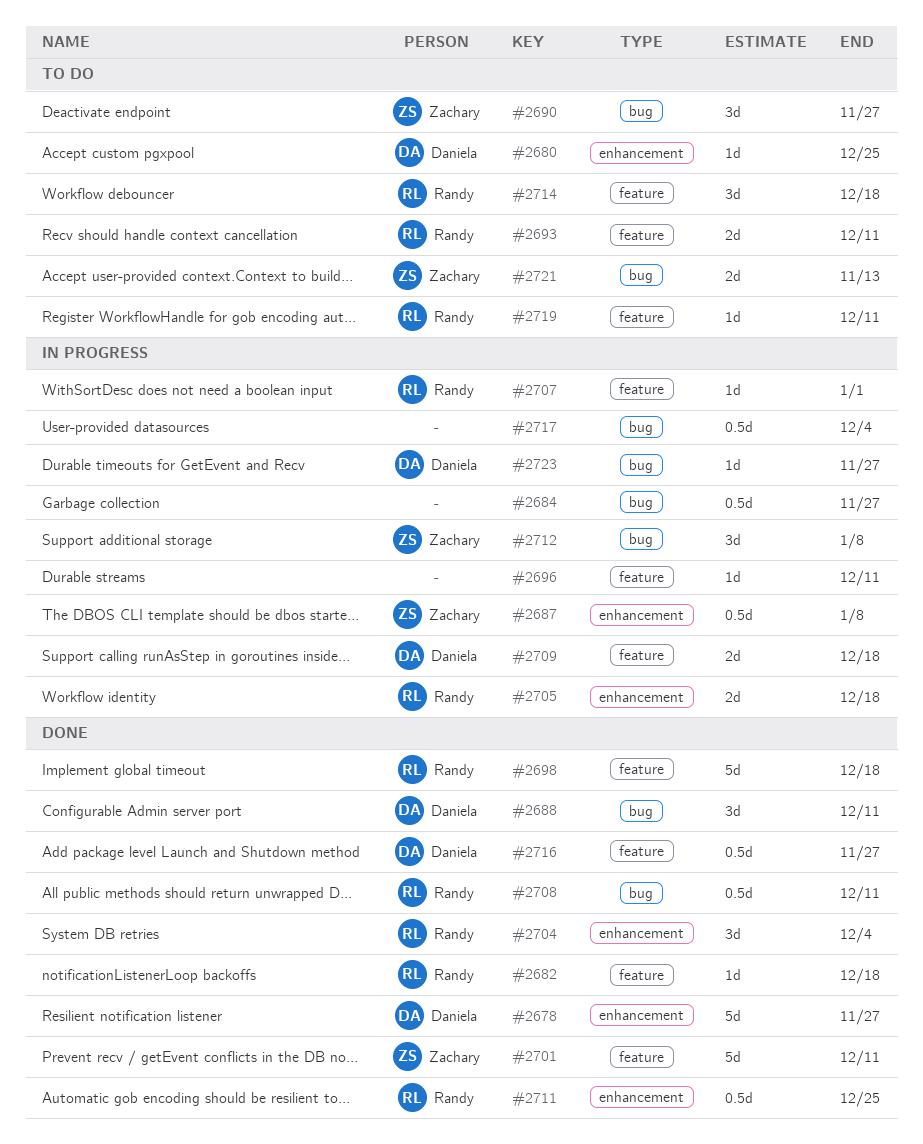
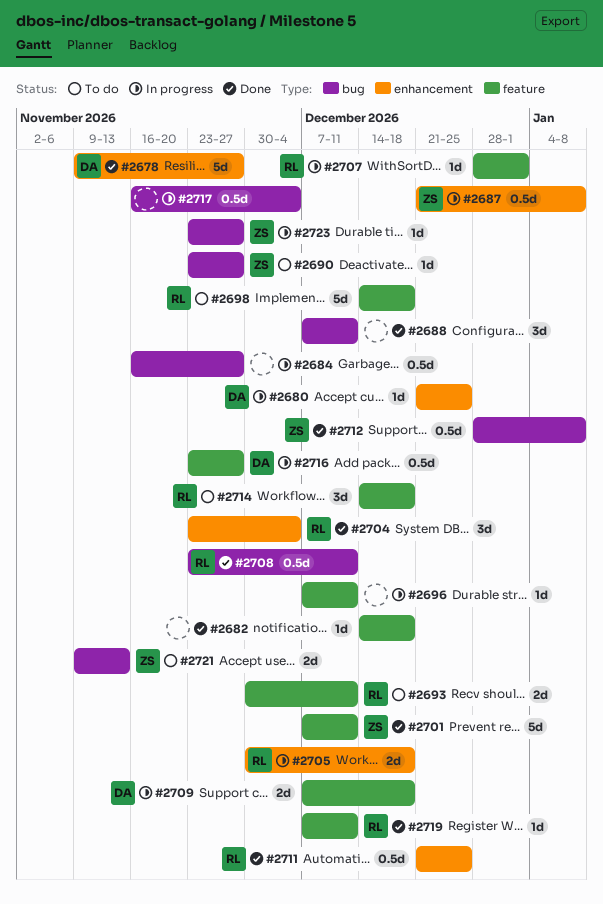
#2680, status: To do -> In progress
#2682, owner: Randy -> none
#2688, owner: Daniela -> none
#2690, estimate: 3d -> 1d
#2698, status: Done -> To do
#2712, status: In progress -> Done
#2712, estimate: 3d -> 0.5d
#2716, status: Done -> In progress
#2719, status: To do -> Done
#2723, owner: Daniela -> Zachary

